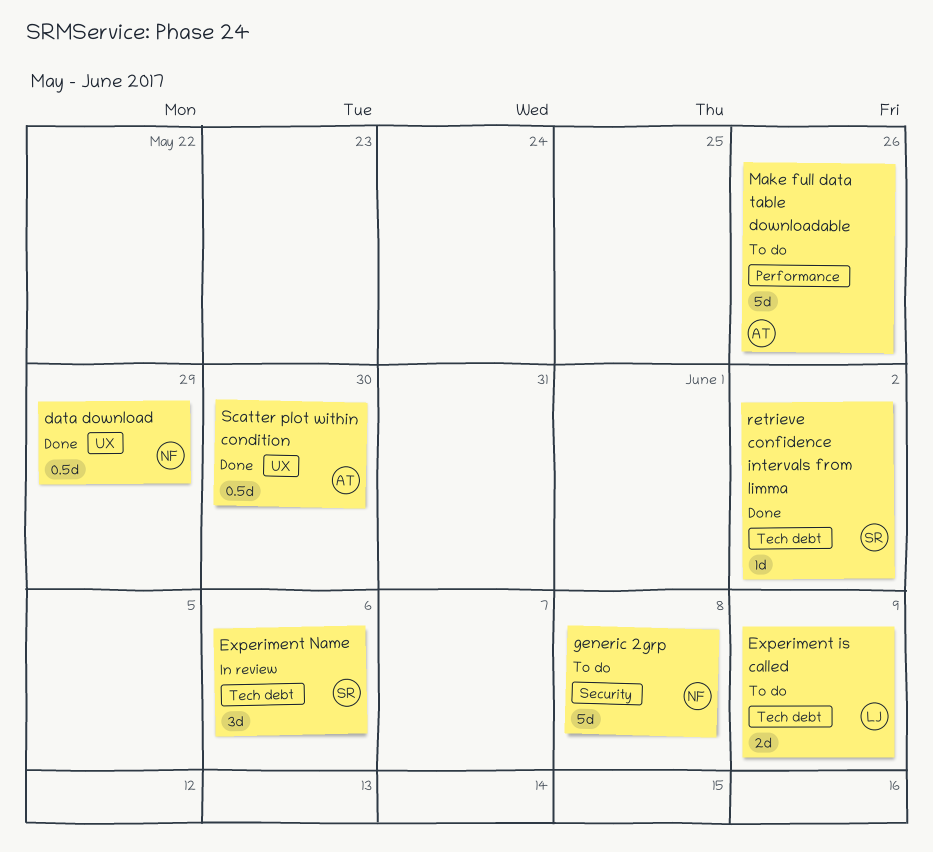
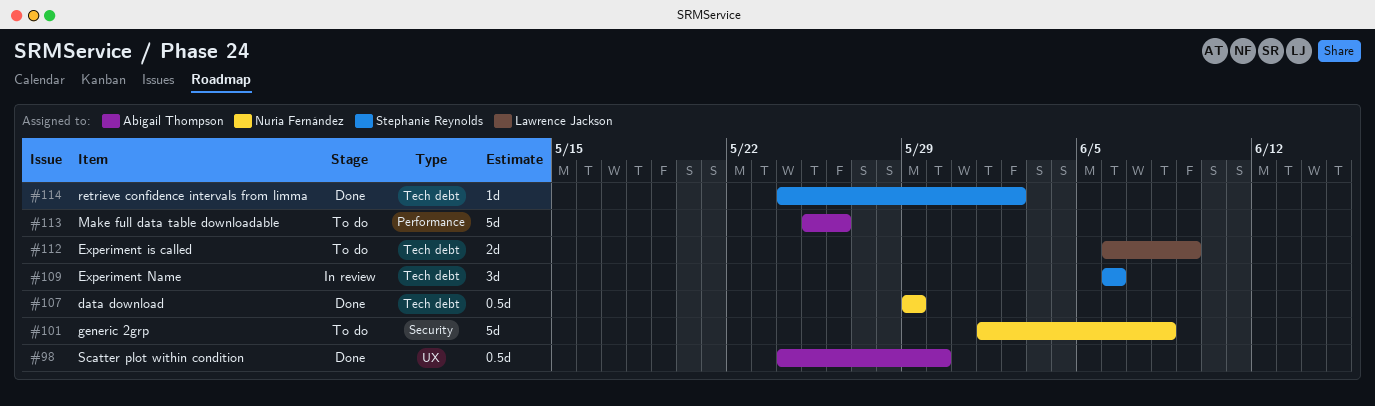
data download, label: UX -> Tech debt

